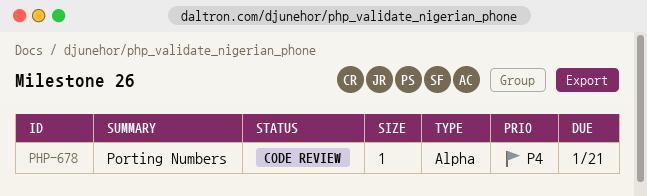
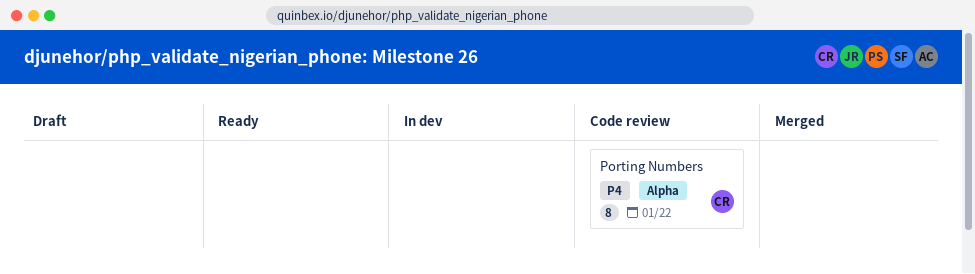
Porting Numbers, estimate: 1 -> 8
Porting Numbers, due: Jan 21 -> Jan 22

